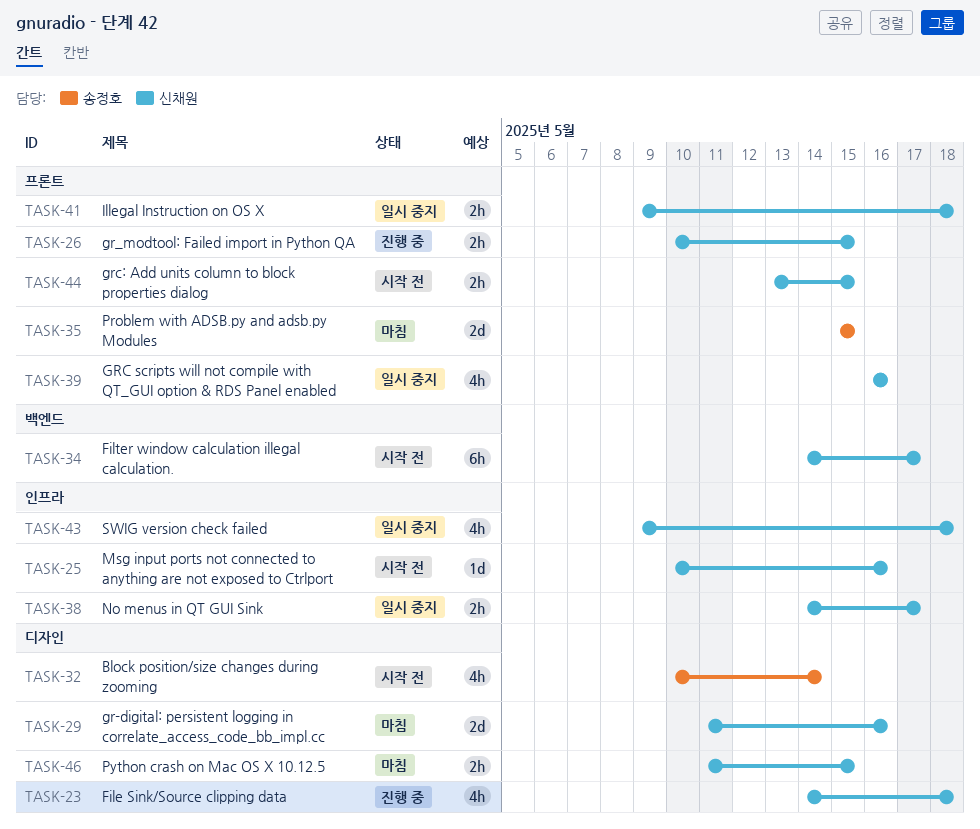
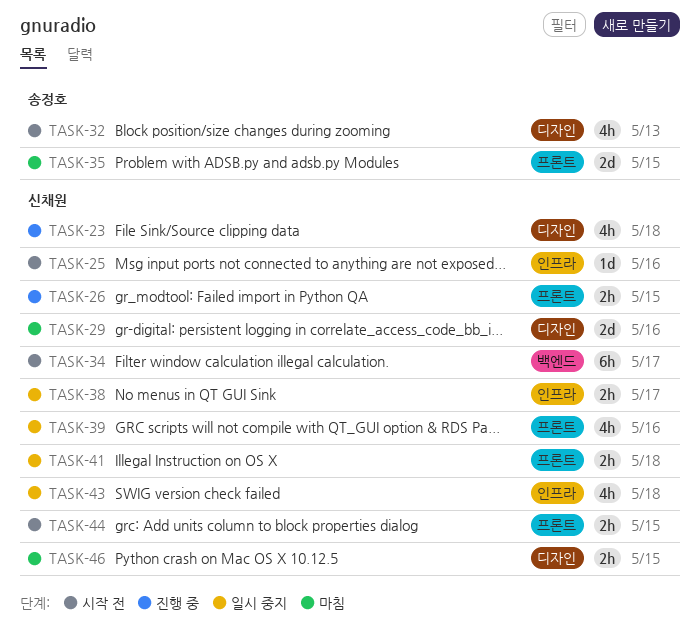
TASK-32, due: May 14 -> May 13

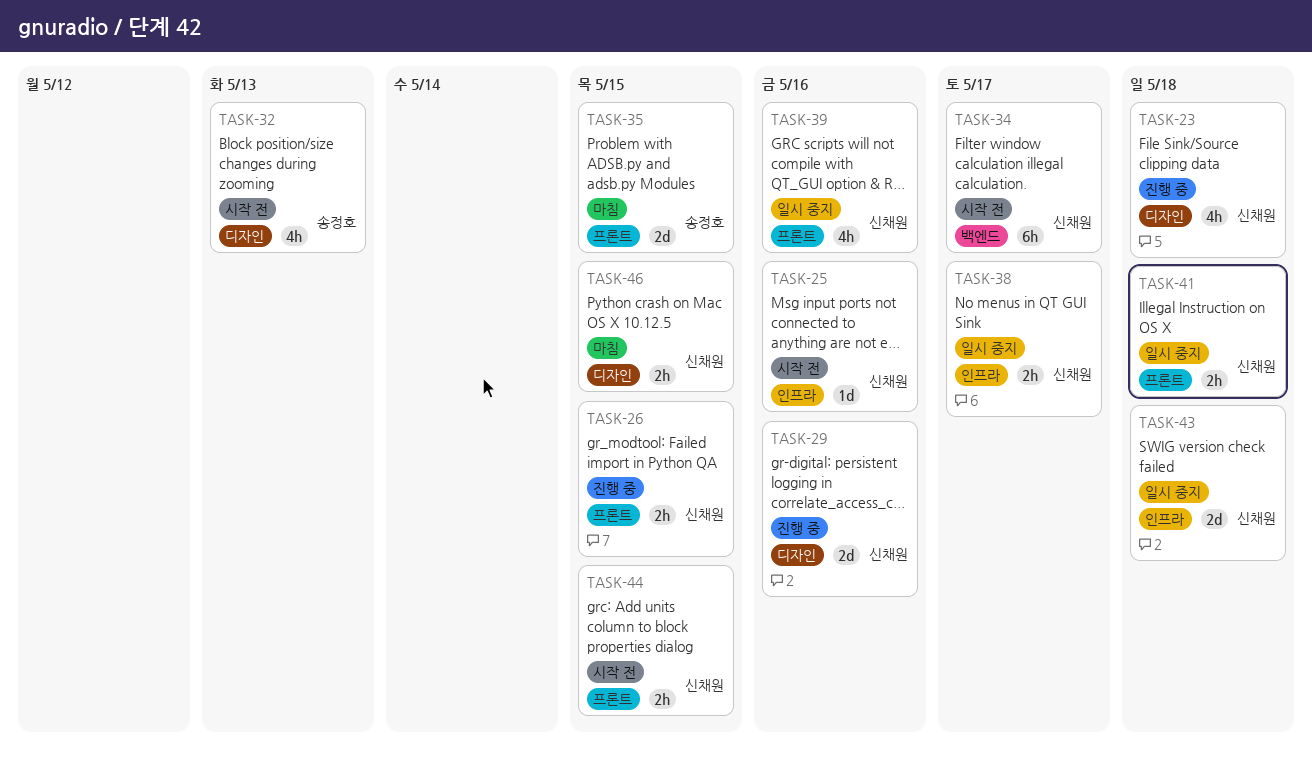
TASK-29, status: 마침 -> 진행 중
TASK-43, estimate: 4h -> 2d

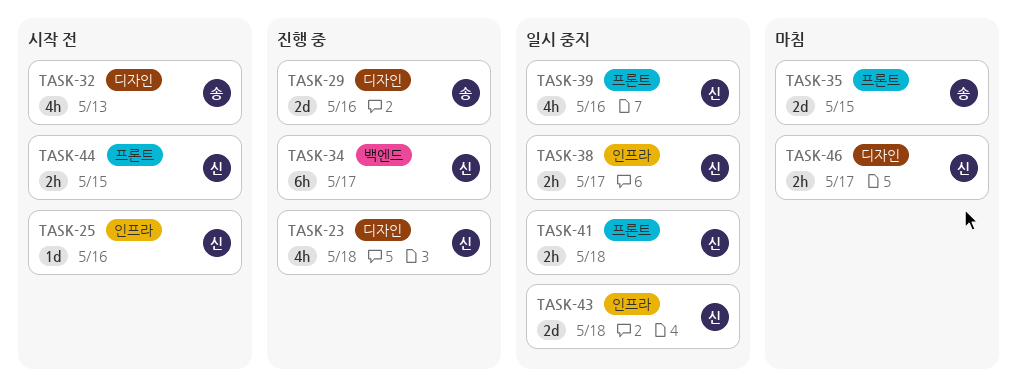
TASK-26: present -> none
TASK-29, owner: 신채원 -> 송정호
TASK-34, status: 시작 전 -> 진행 중
TASK-46, due: May 15 -> May 17

